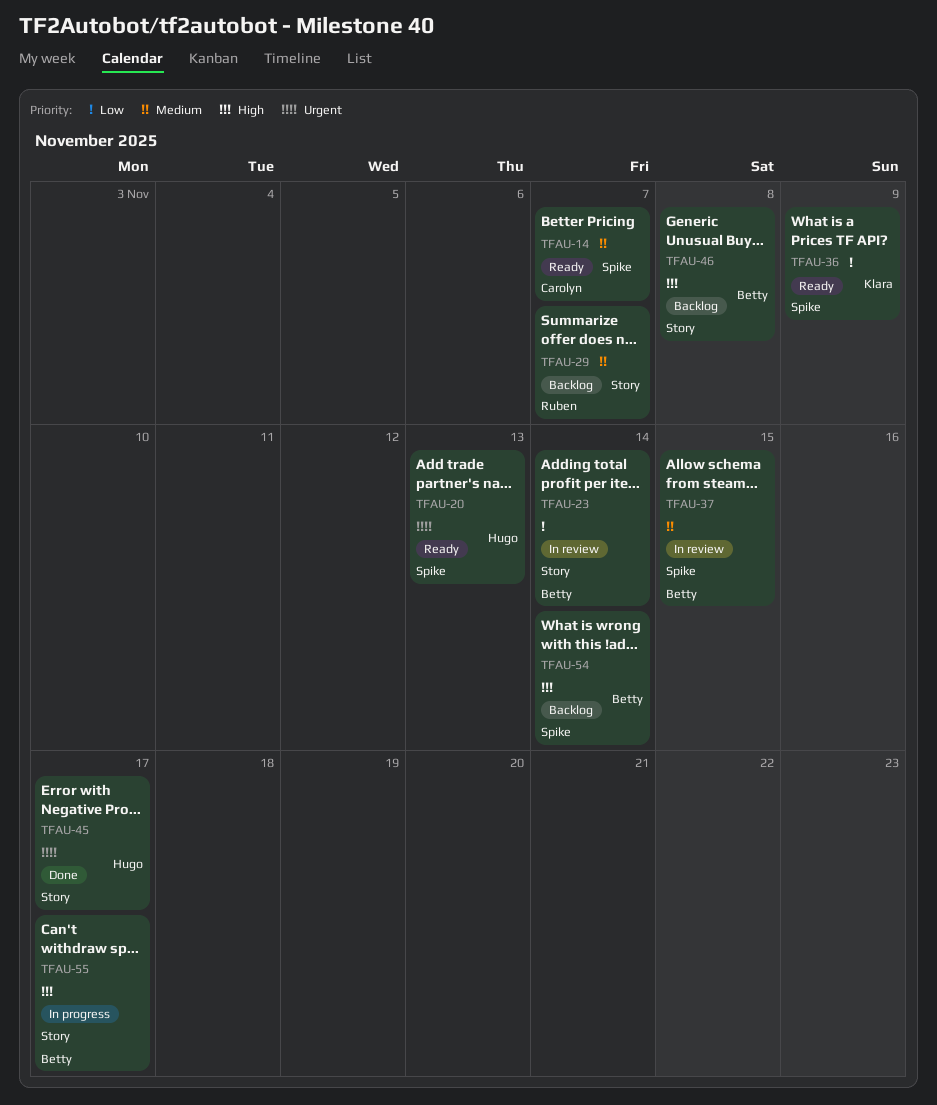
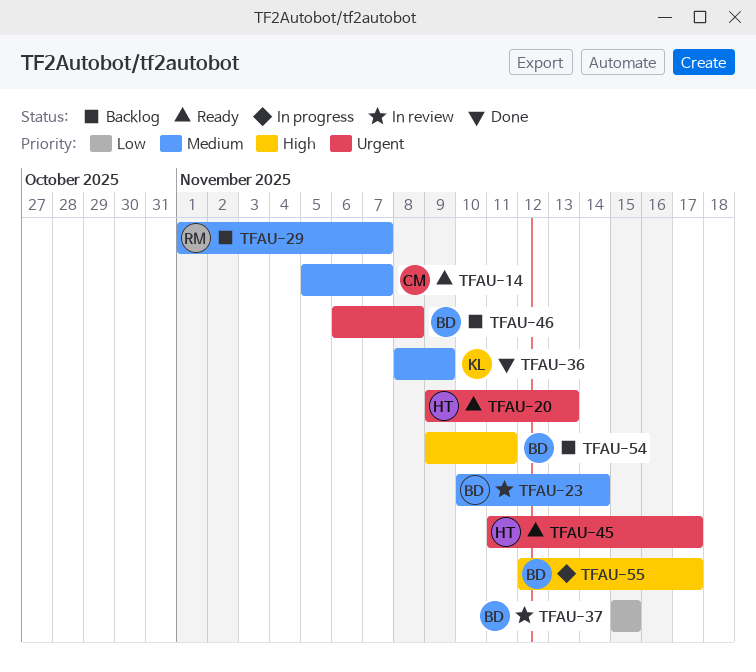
TFAU-23, priority: Low -> Medium
TFAU-36, status: Ready -> Done
TFAU-36, priority: Low -> Medium
TFAU-37, priority: Medium -> Low
TFAU-45, status: Done -> Ready
TFAU-46, priority: High -> Urgent
TFAU-54, due: Nov 14 -> Nov 11

